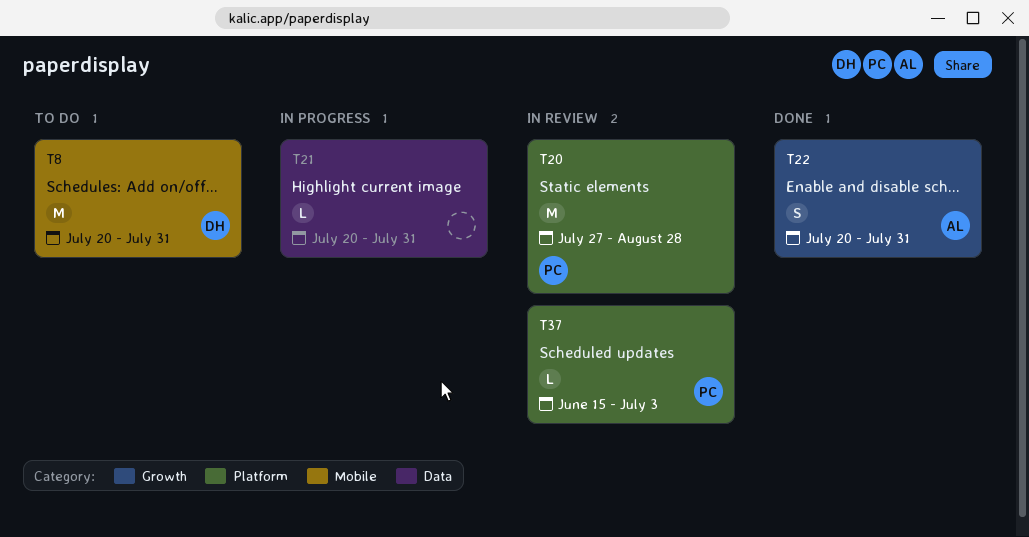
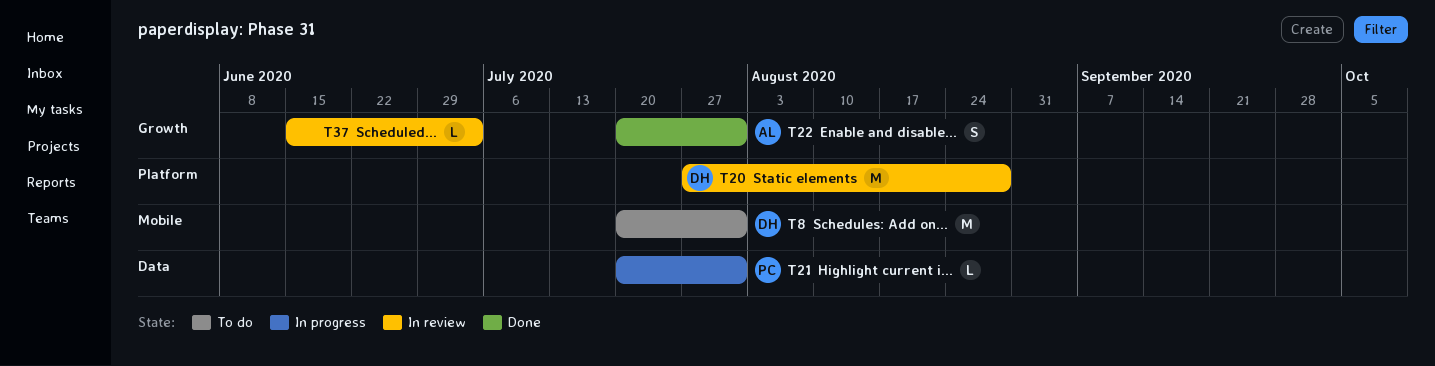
T20, owner: PC -> DH
T21, owner: none -> PC
T37, owner: PC -> none
T37, label: Platform -> Growth

